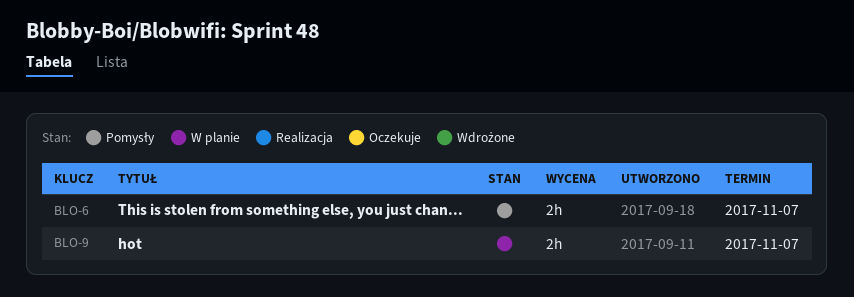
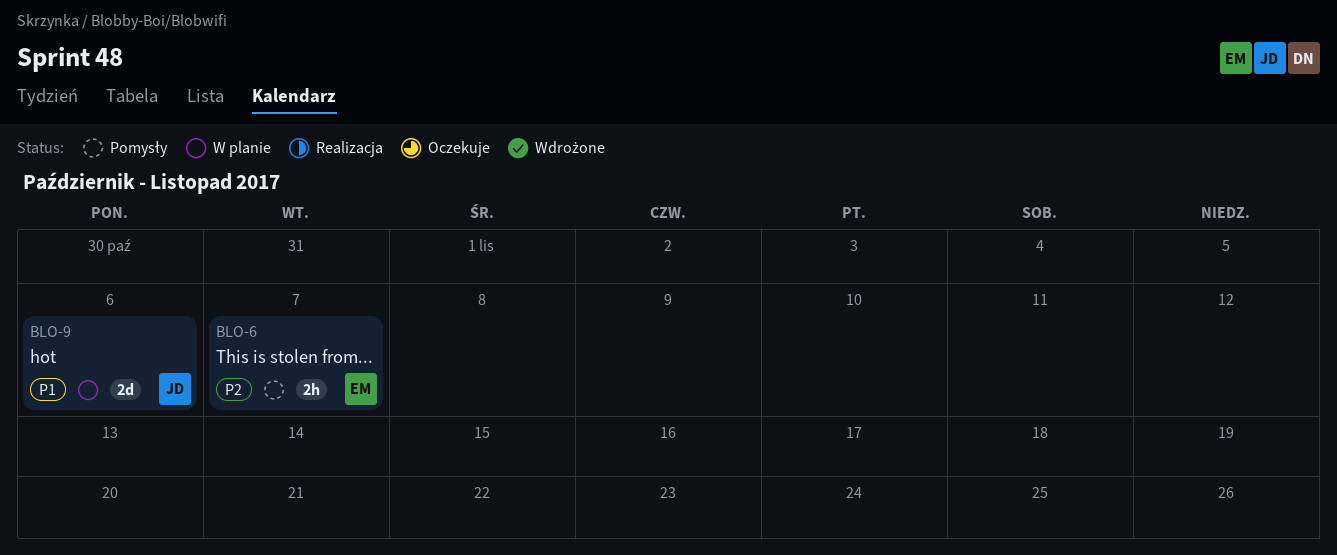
BLO-9, estimate: 2h -> 2d
BLO-9, due: Nov 7 -> Nov 6

